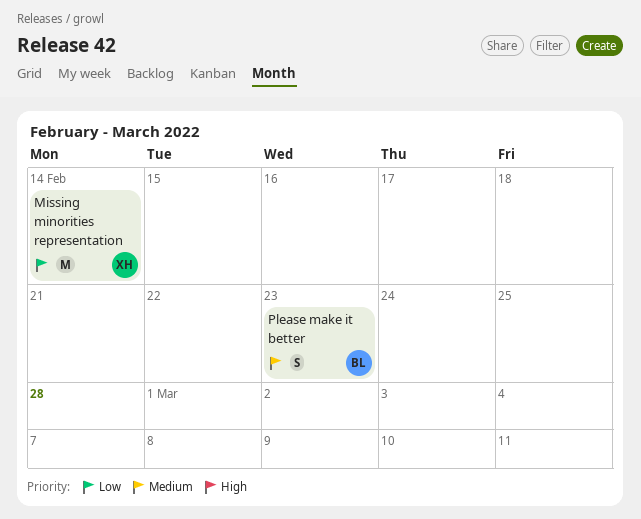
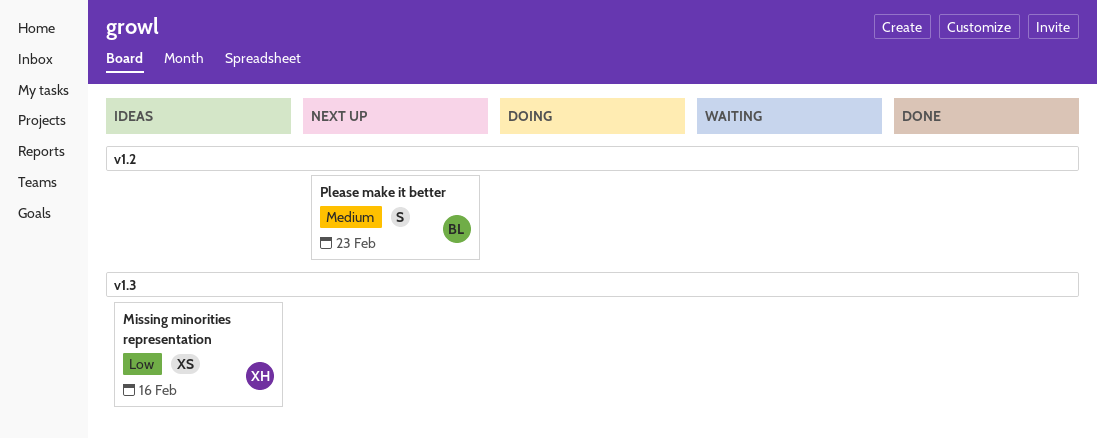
Missing minorities representation, estimate: M -> XS
Missing minorities representation, due: Feb 14 -> Feb 16

